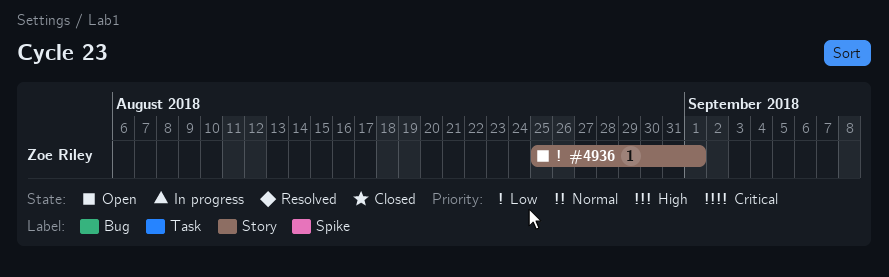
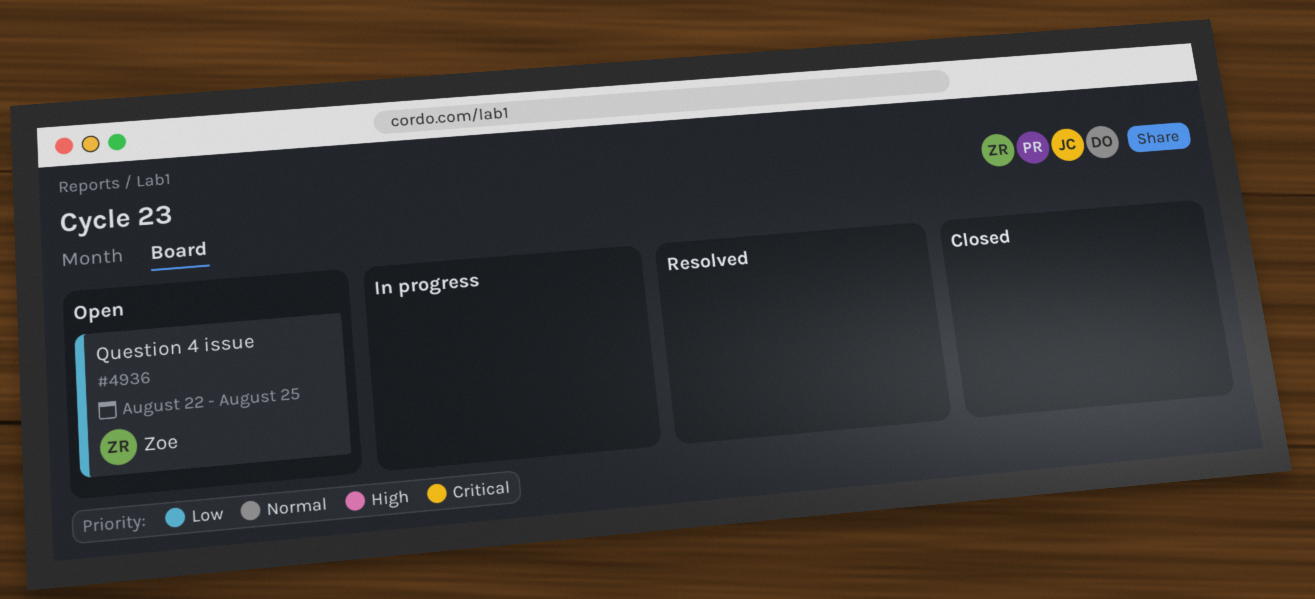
#4936, start: Aug 25 -> Aug 22
#4936, due: Sep 1 -> Aug 25

